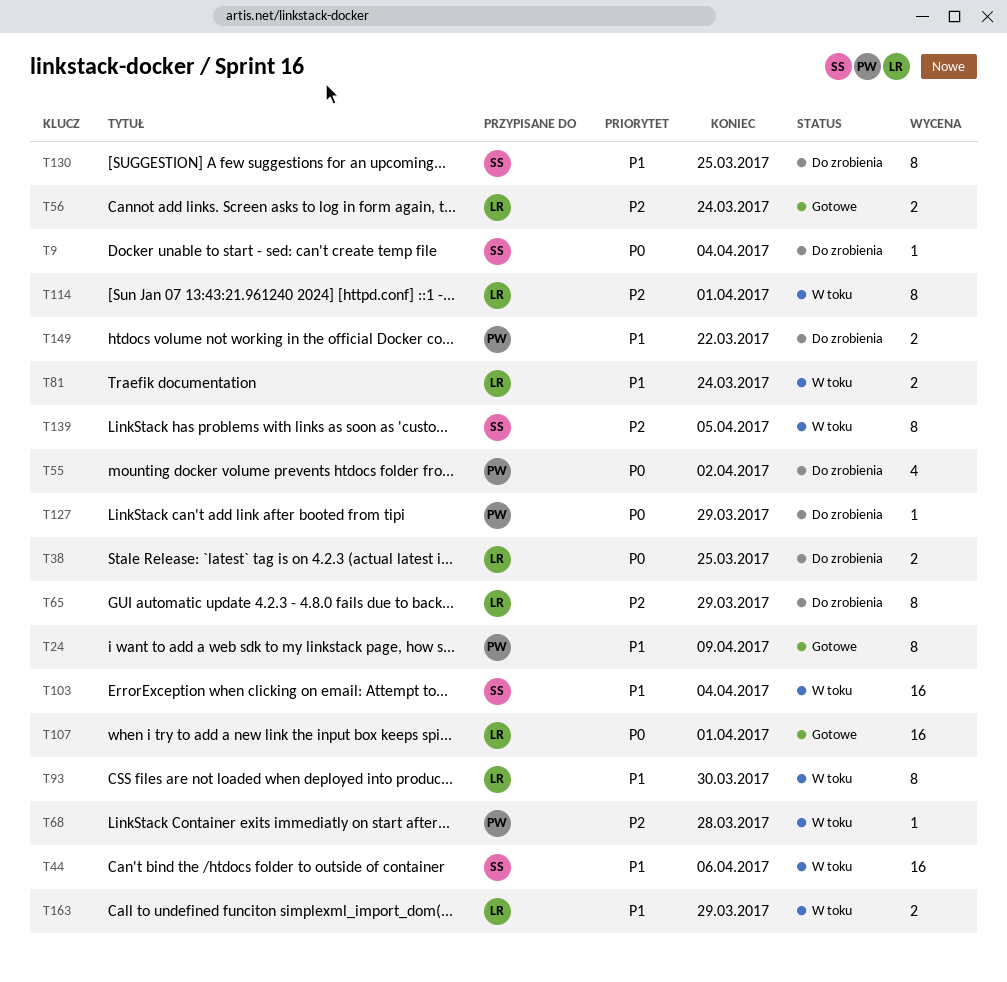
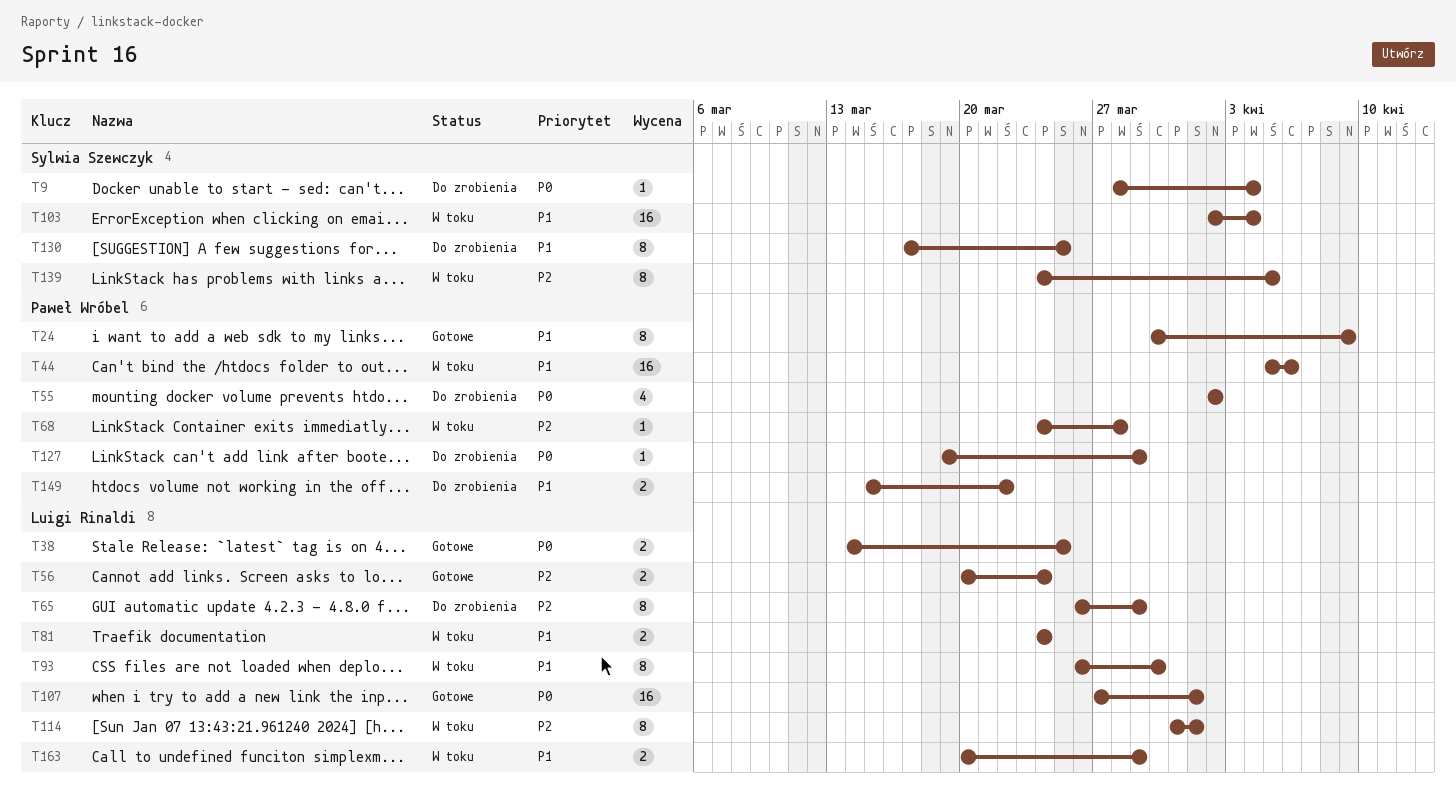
T38, status: Do zrobienia -> Gotowe
T44, owner: Sylwia Szewczyk -> Paweł Wróbel

